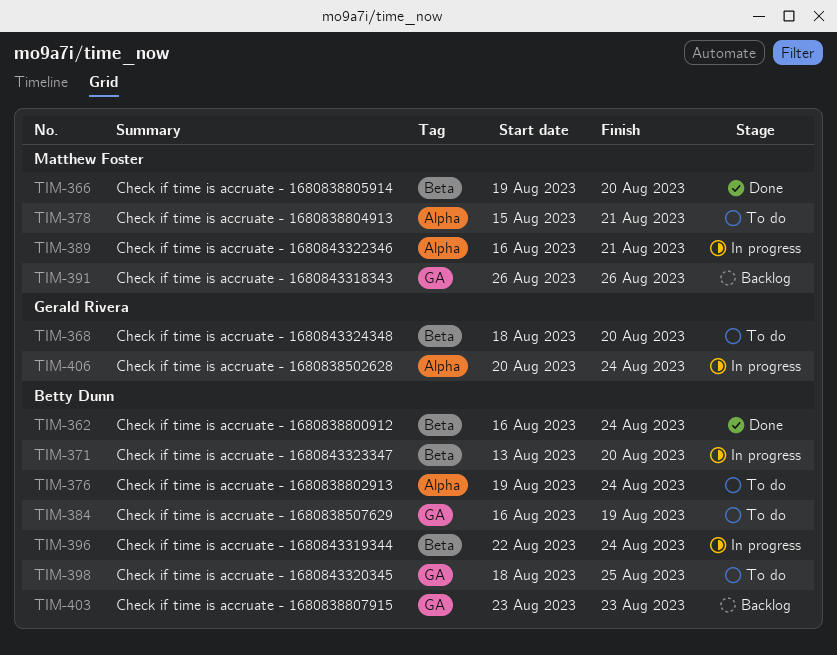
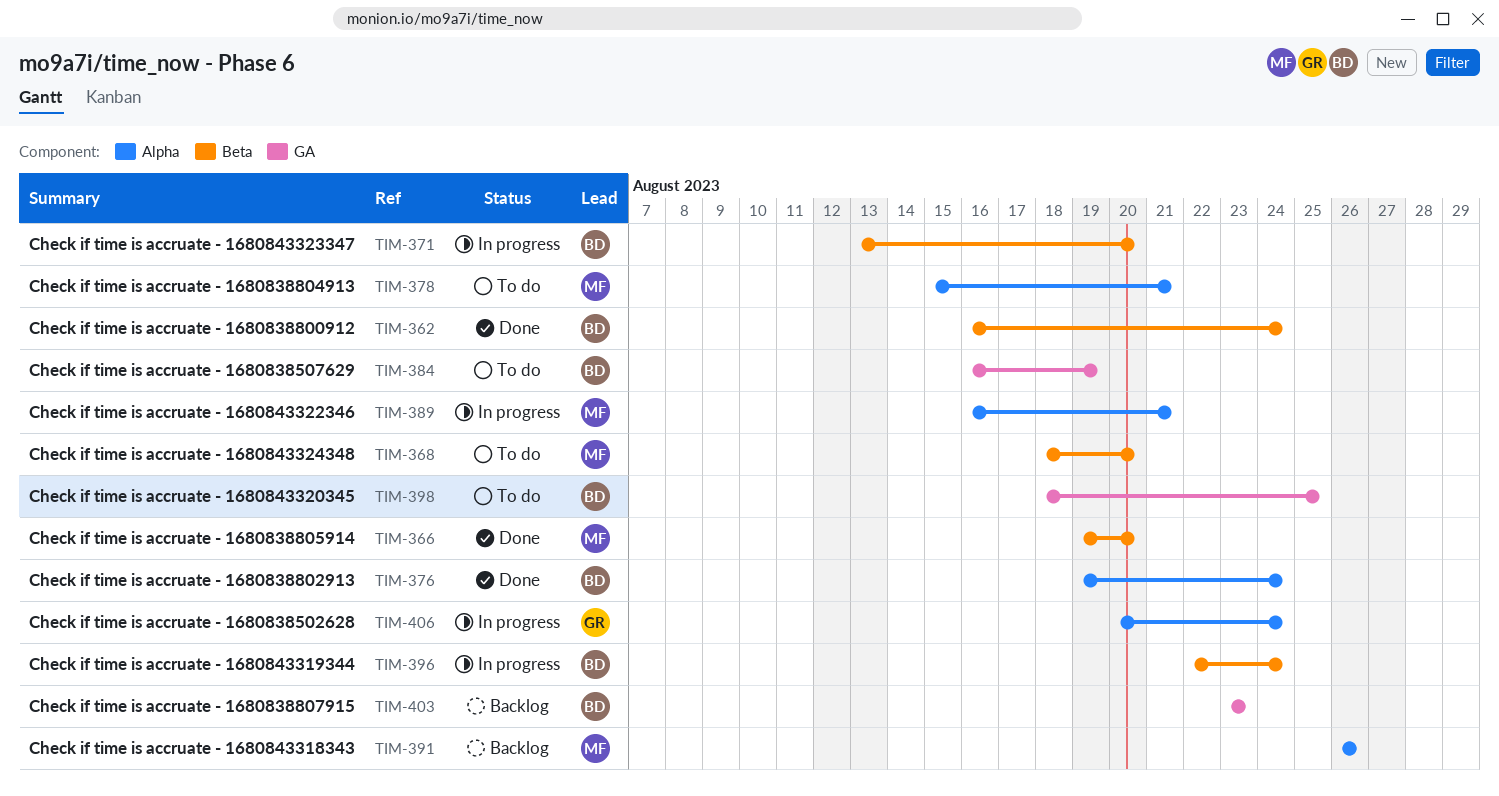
TIM-368, owner: Gerald Rivera -> Matthew Foster
TIM-376, status: To do -> Done
TIM-391, label: GA -> Alpha

